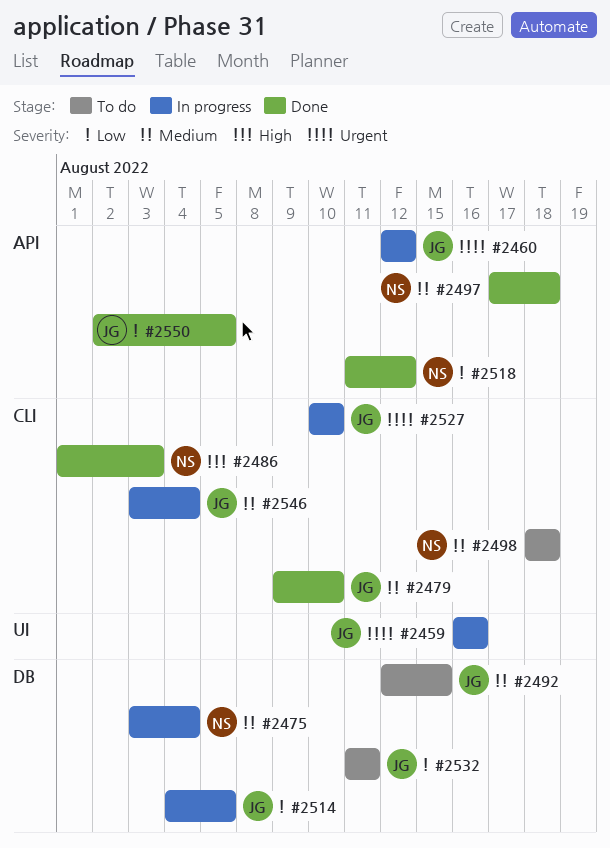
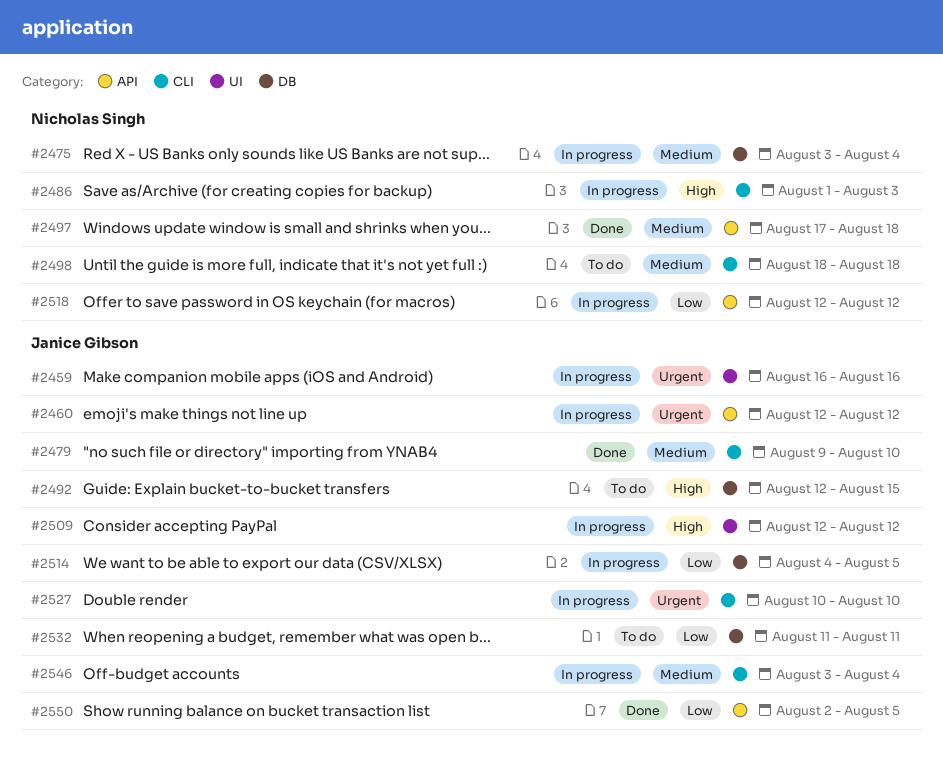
#2486, status: Done -> In progress
#2492, priority: Medium -> High
#2509: none -> present
#2518, status: Done -> In progress
#2518, start: Aug 11 -> Aug 12

